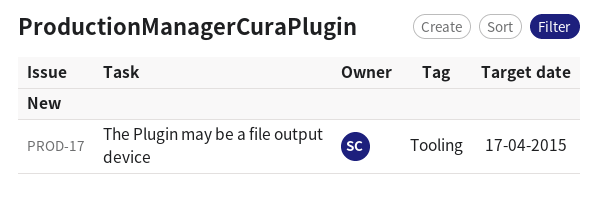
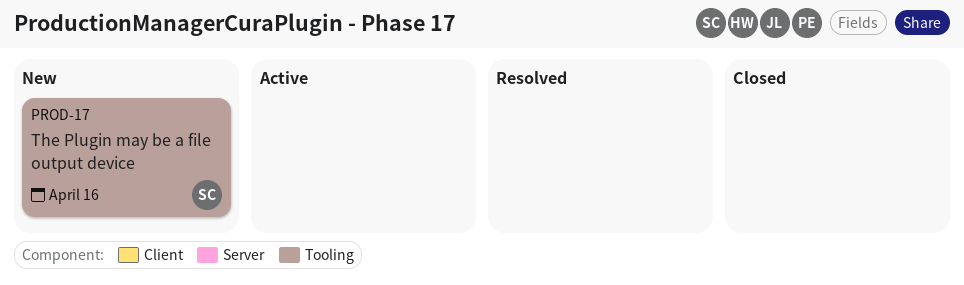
PROD-17, due: Apr 17 -> Apr 16

